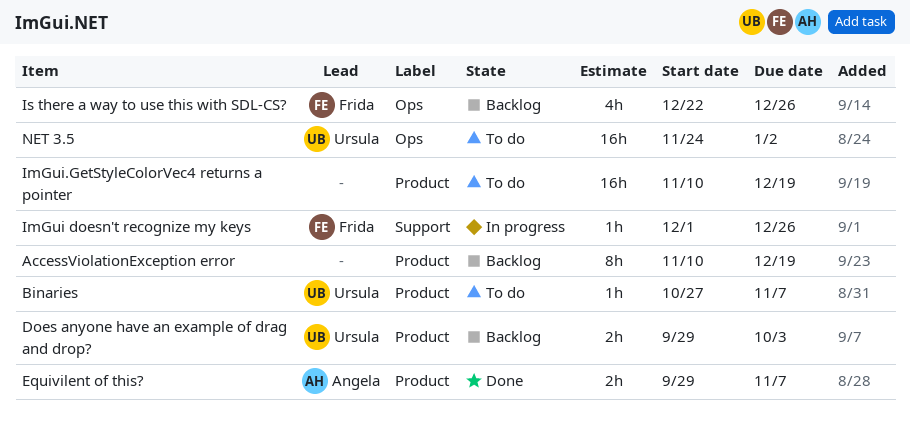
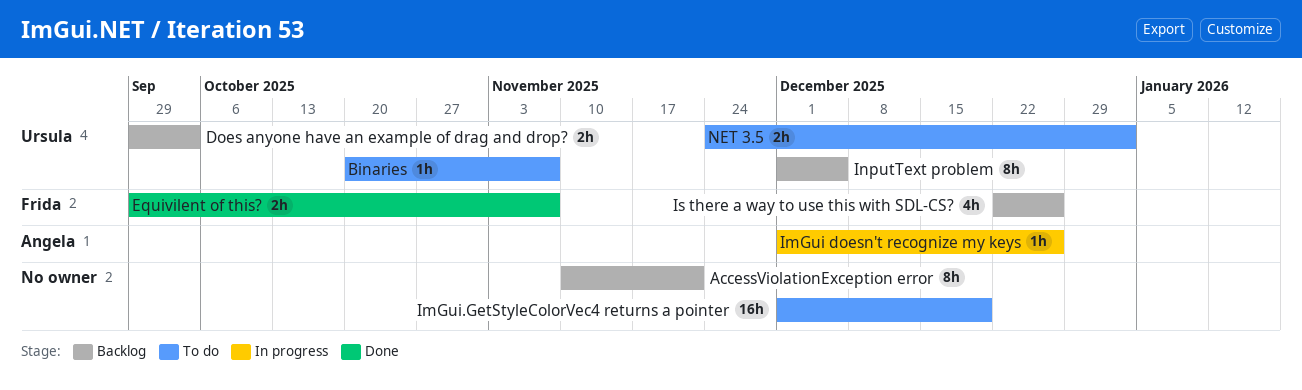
AccessViolationException error, due: Dec 19 -> Nov 21
Binaries, start: Oct 27 -> Oct 20
Equivilent of this?, owner: Angela -> Frida
ImGui doesn't recognize my keys, owner: Frida -> Angela
ImGui.GetStyleColorVec4 returns a pointer, start: Nov 10 -> Dec 1
InputText problem: none -> present
NET 3.5, estimate: 16h -> 2h

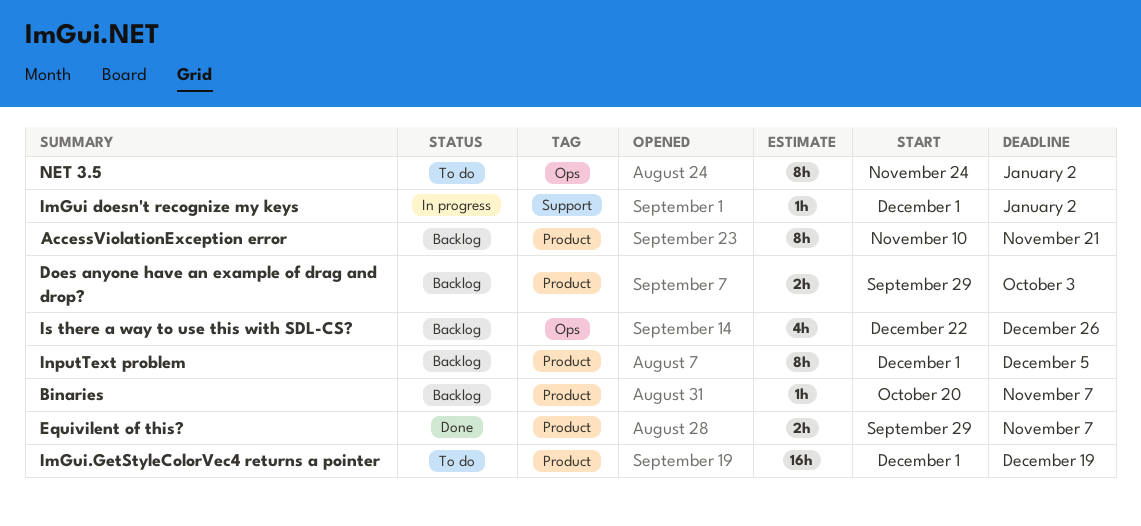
Binaries, status: To do -> Backlog
ImGui doesn't recognize my keys, due: Dec 26 -> Jan 2
NET 3.5, estimate: 2h -> 8h

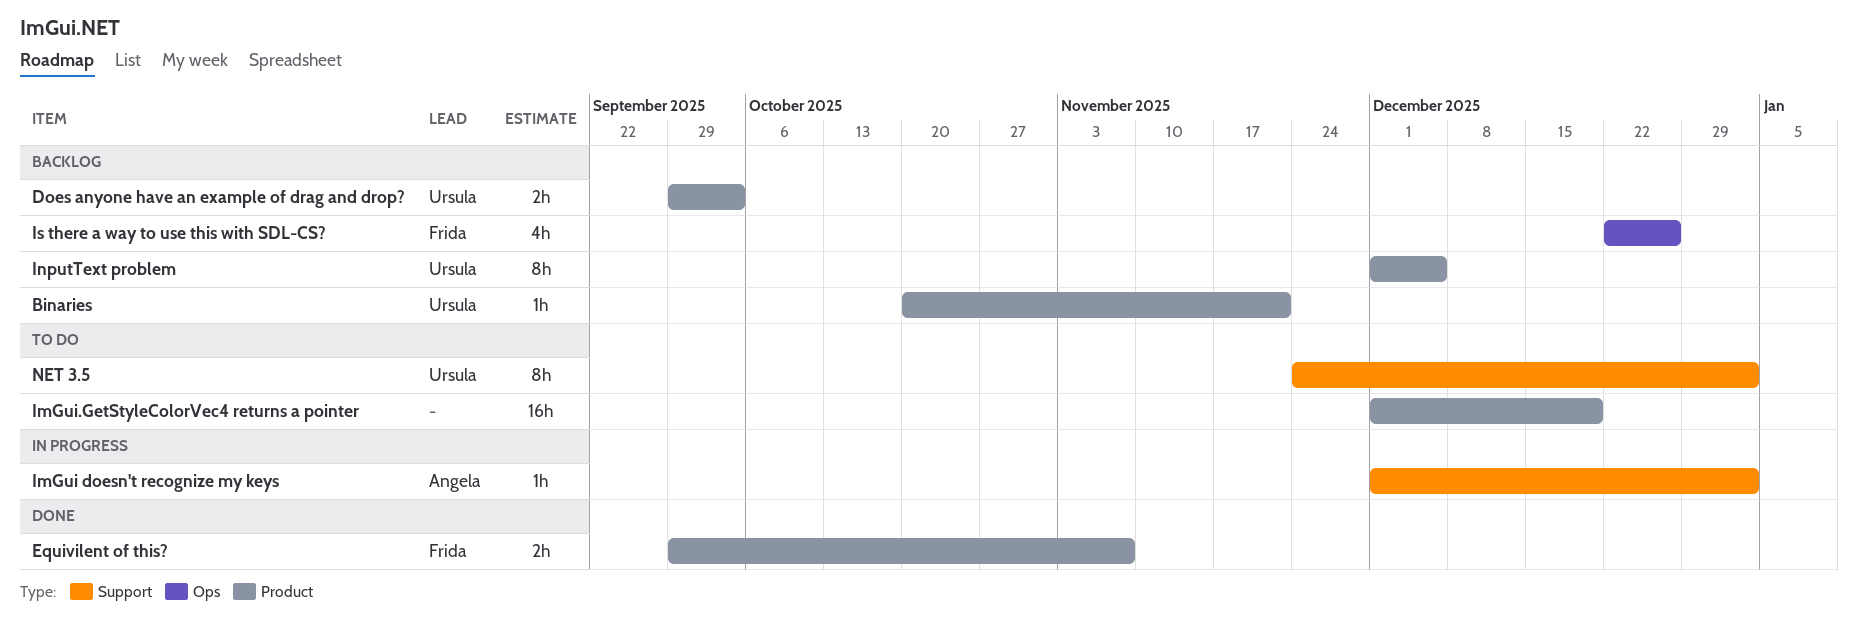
AccessViolationException error: present -> none
Binaries, due: Nov 7 -> Nov 21
NET 3.5, label: Ops -> Support

